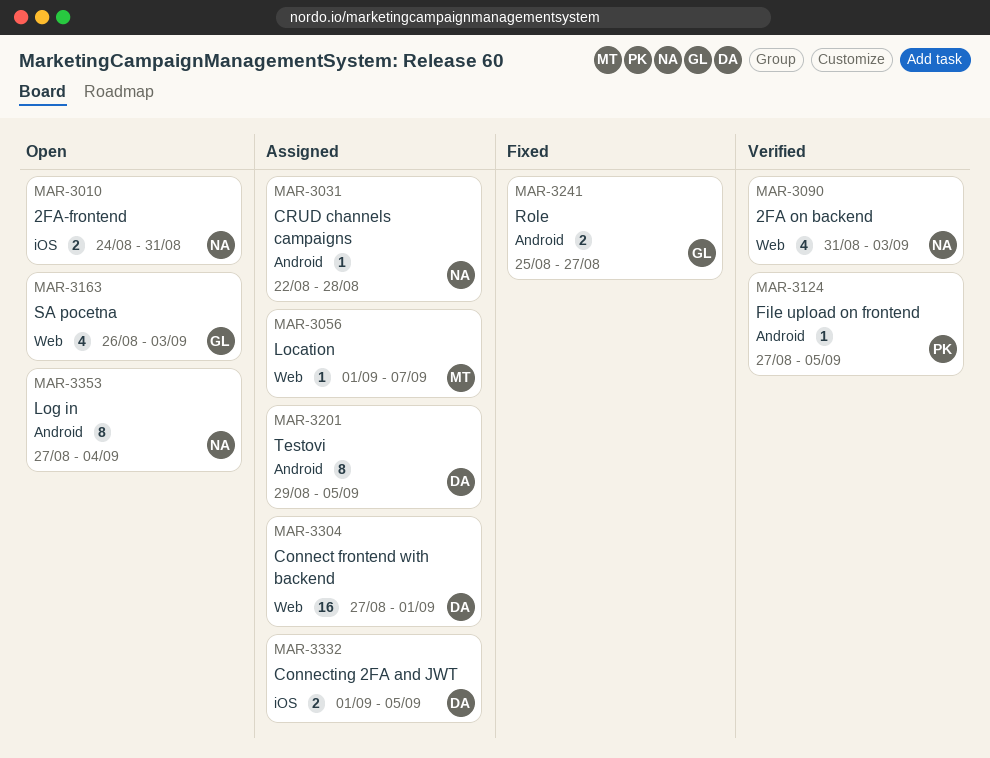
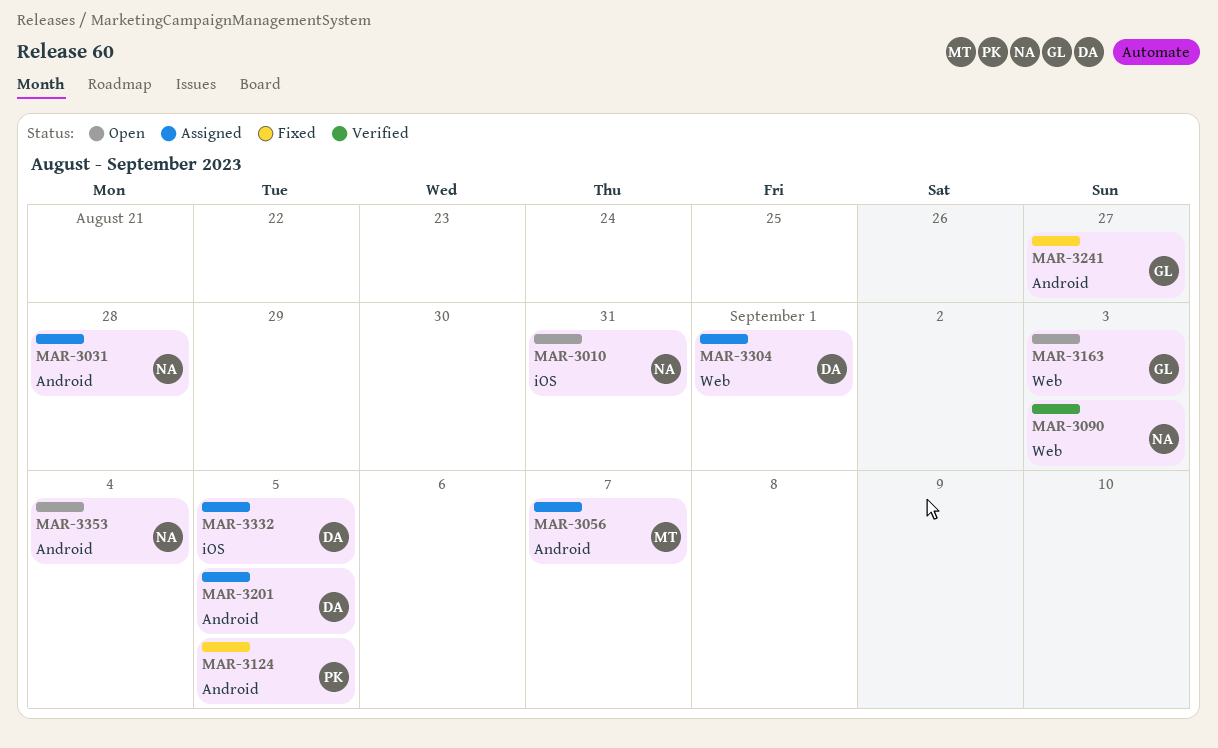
MAR-3056, label: Web -> Android
MAR-3124, status: Verified -> Fixed

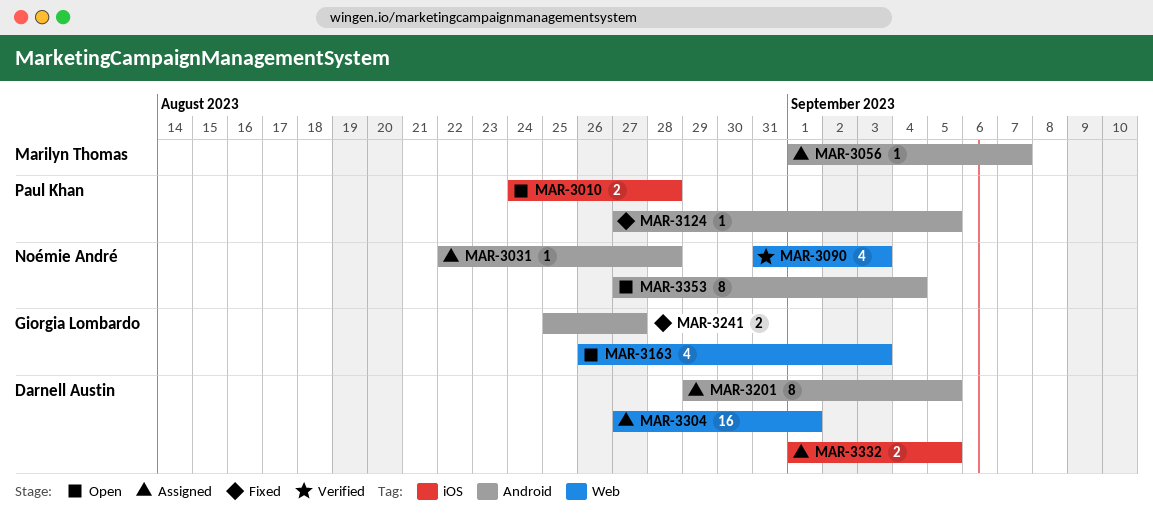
MAR-3010, owner: Noémie André -> Paul Khan
MAR-3010, due: Aug 31 -> Aug 28

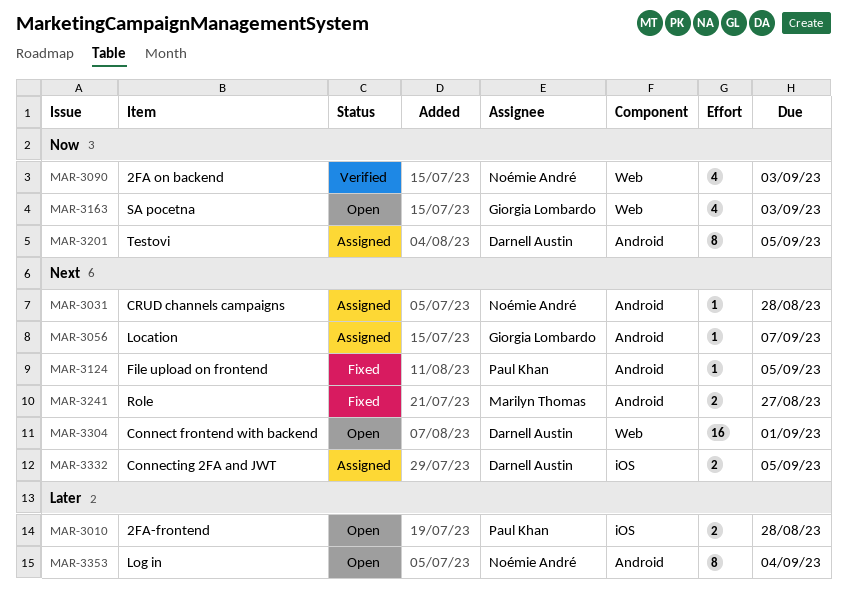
MAR-3056, owner: Marilyn Thomas -> Giorgia Lombardo
MAR-3241, owner: Giorgia Lombardo -> Marilyn Thomas
MAR-3304, status: Assigned -> Open

